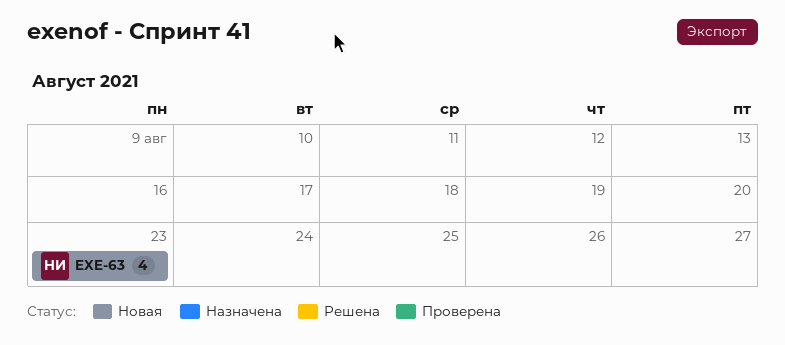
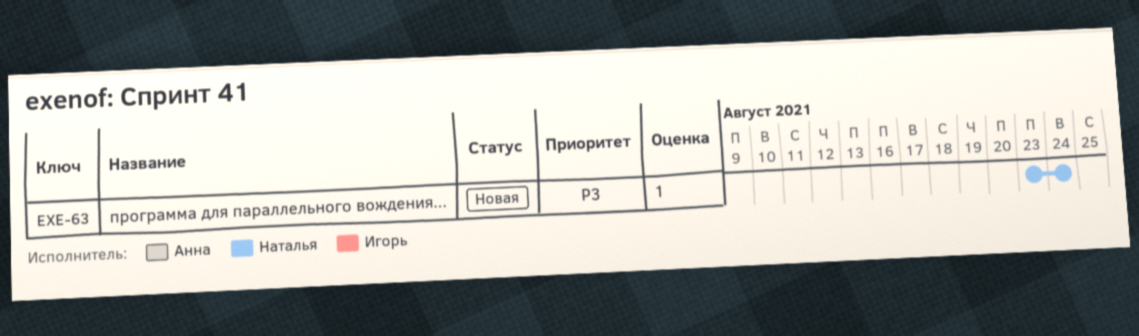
EXE-63, estimate: 4 -> 1
EXE-63, due: Aug 23 -> Aug 24

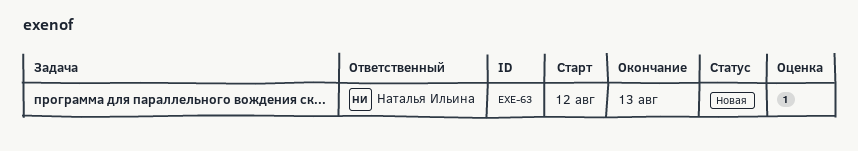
EXE-63, start: Aug 23 -> Aug 12
EXE-63, due: Aug 24 -> Aug 13

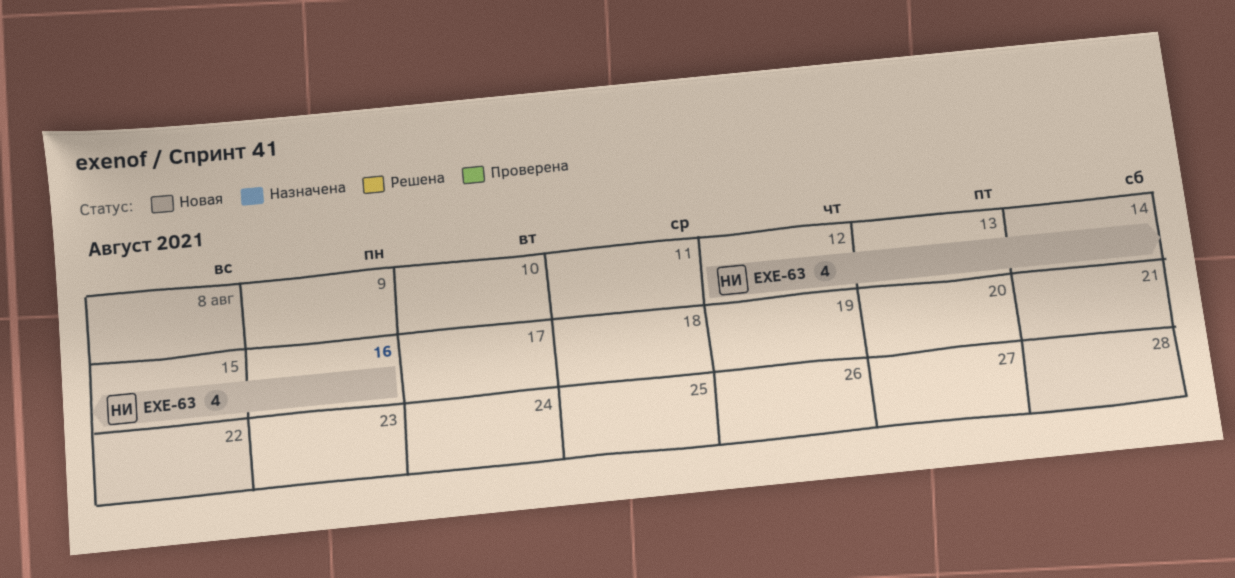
EXE-63, estimate: 1 -> 4
EXE-63, due: Aug 13 -> Aug 16

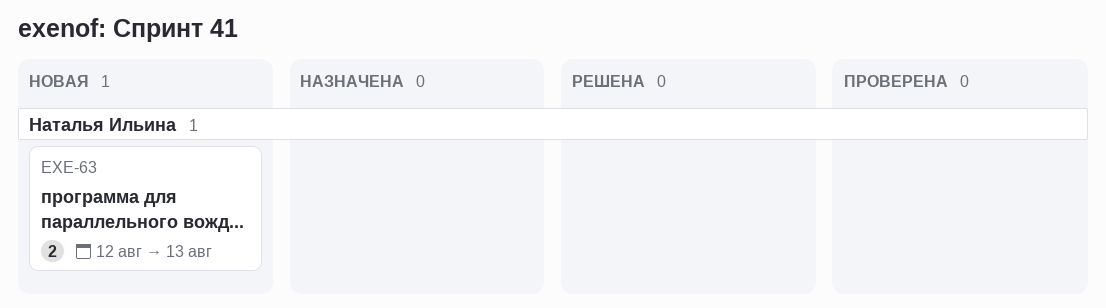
EXE-63, estimate: 4 -> 2
EXE-63, due: Aug 16 -> Aug 13

